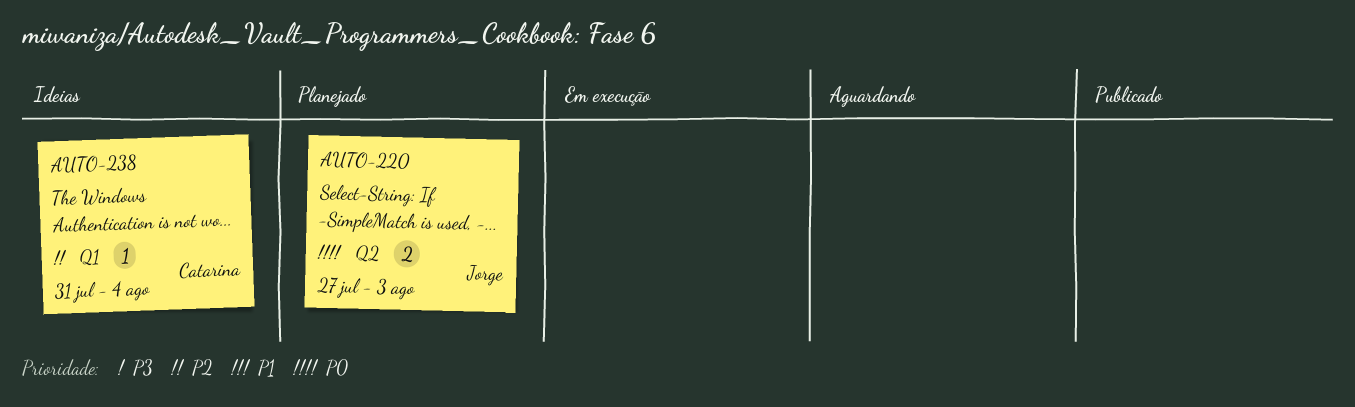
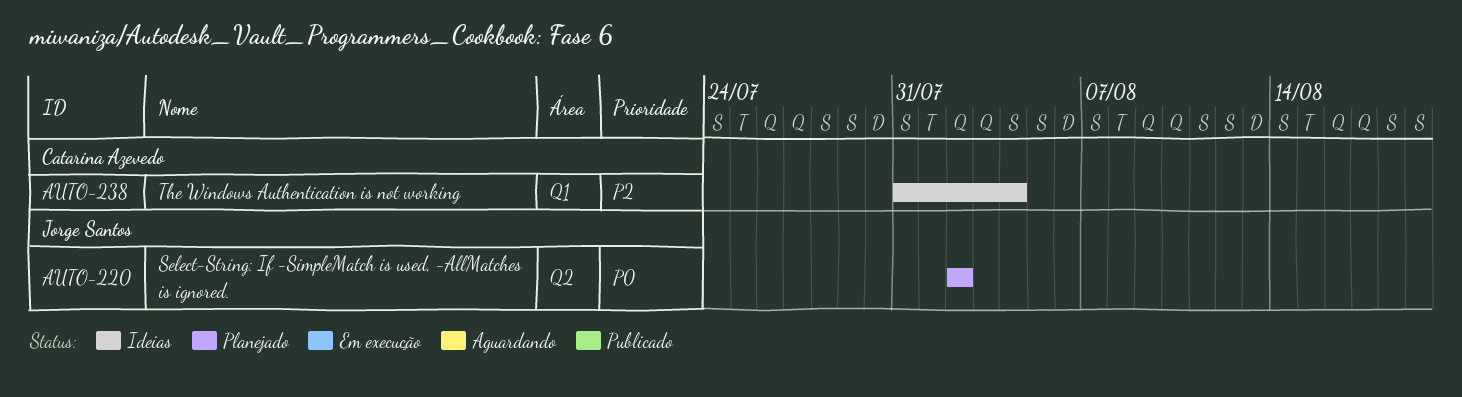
AUTO-220, start: Jul 27 -> Aug 2
AUTO-220, due: Aug 3 -> Aug 2

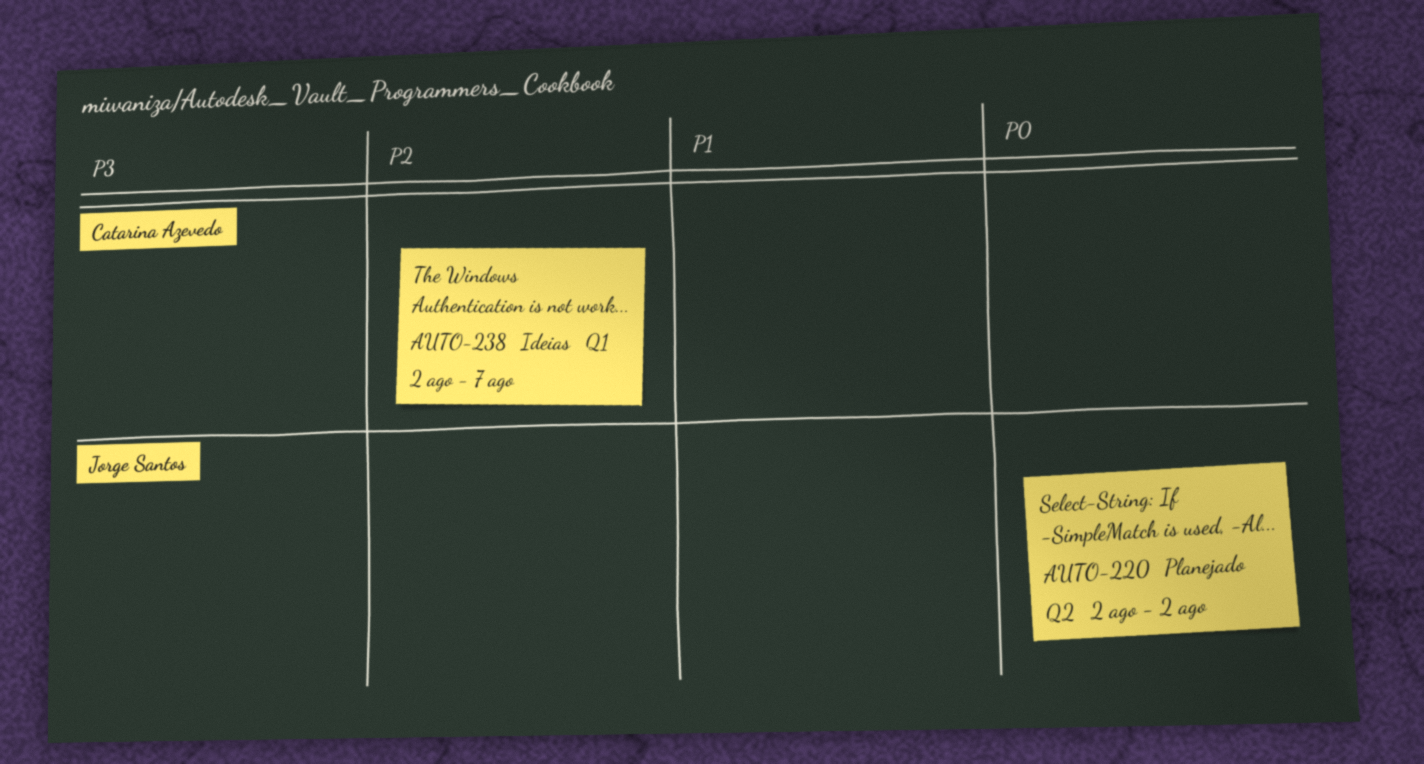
AUTO-238, start: Jul 31 -> Aug 2
AUTO-238, due: Aug 4 -> Aug 7

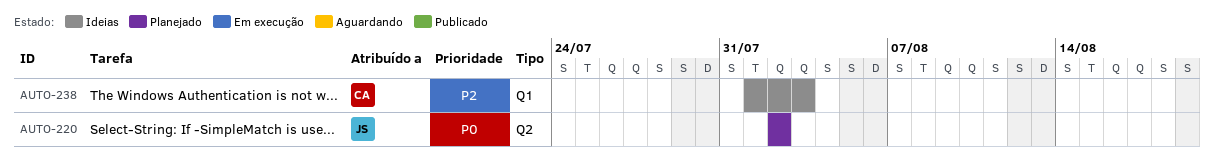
AUTO-238, start: Aug 2 -> Aug 1
AUTO-238, due: Aug 7 -> Aug 3

